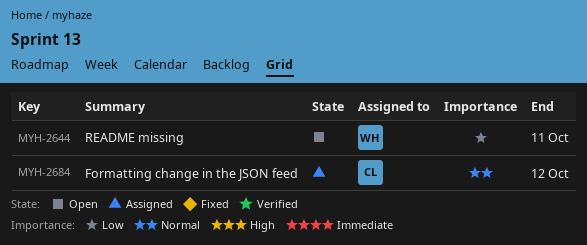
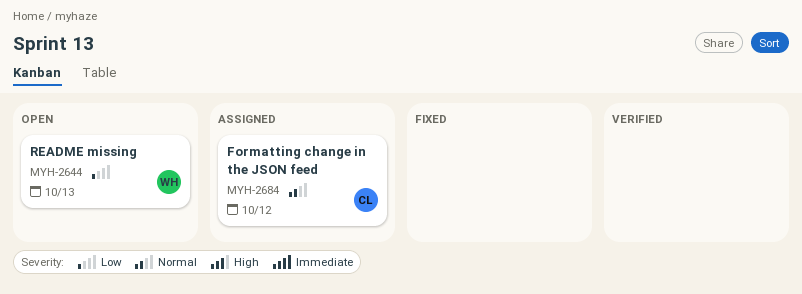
MYH-2644, due: Oct 11 -> Oct 13

